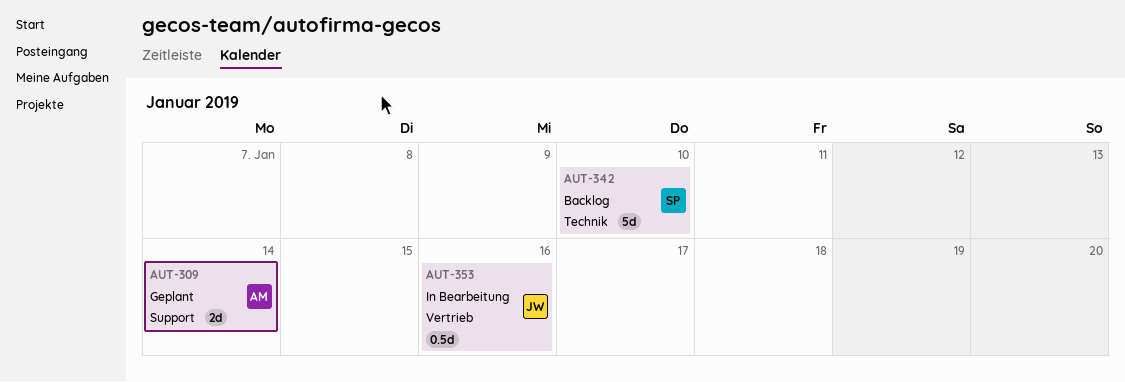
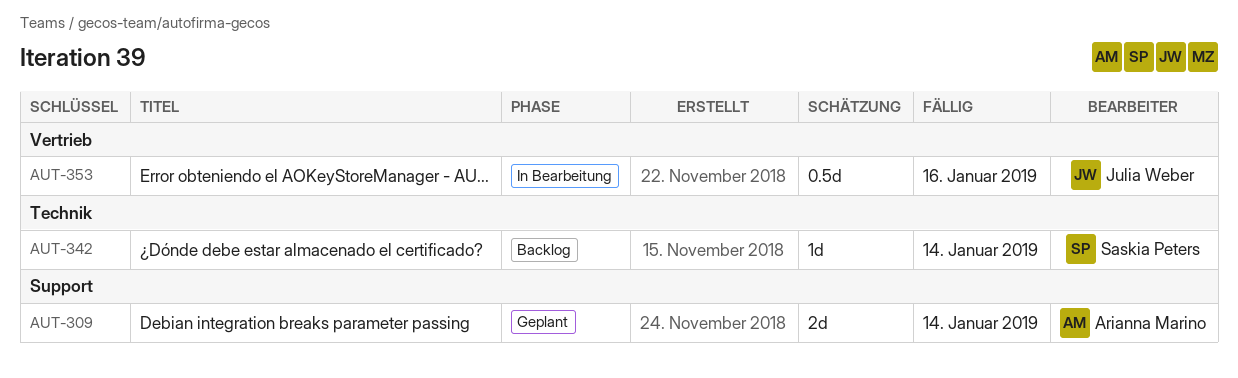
AUT-342, estimate: 5d -> 1d
AUT-342, due: Jan 10 -> Jan 14

